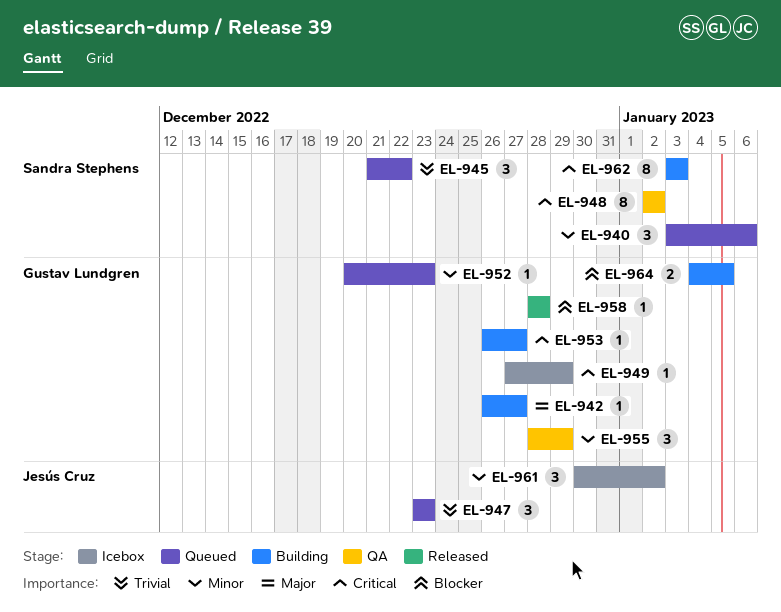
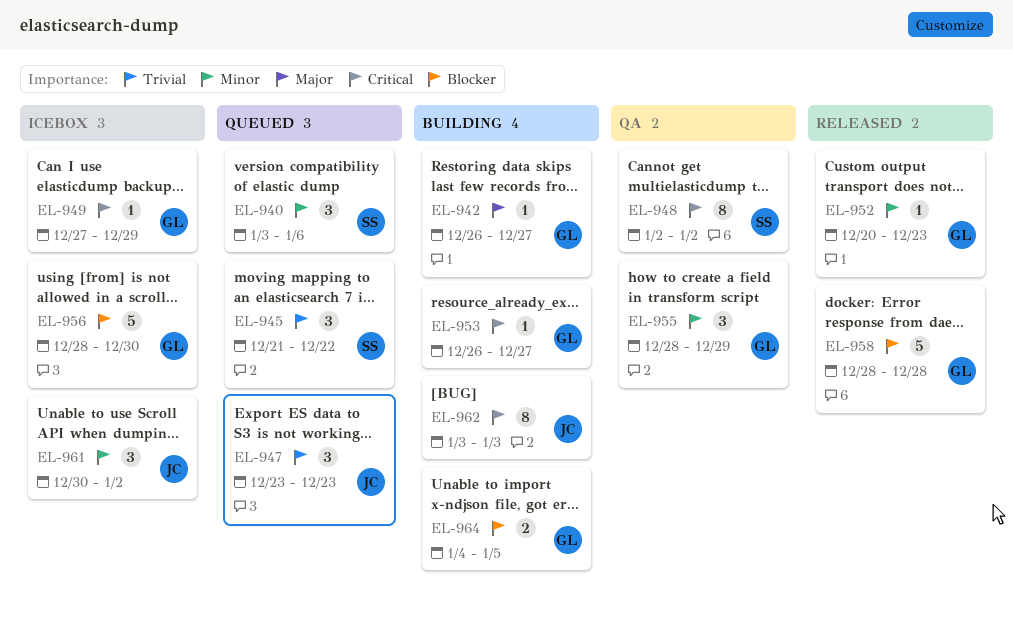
EL-952, status: Queued -> Released
EL-956: none -> present
EL-958, estimate: 1 -> 5
EL-962, owner: Sandra Stephens -> Jesús Cruz

